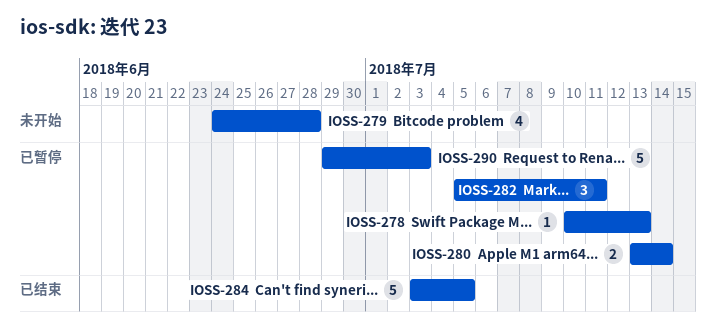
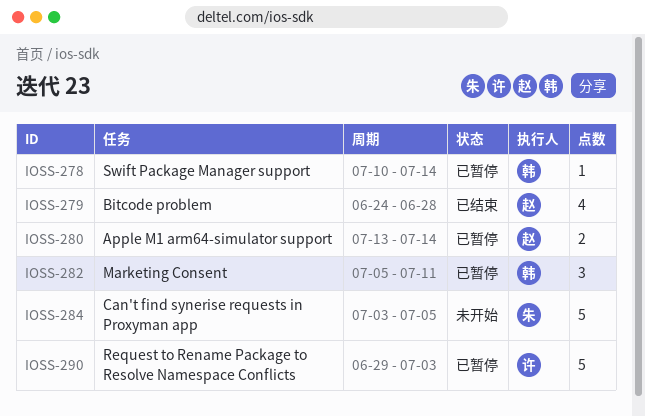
IOSS-278, due: Jul 13 -> Jul 14
IOSS-279, status: 未开始 -> 已结束
IOSS-284, status: 已结束 -> 未开始

